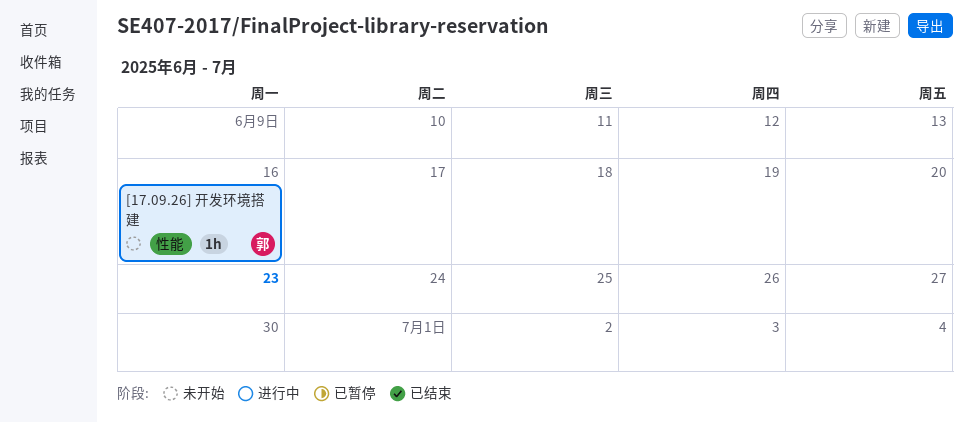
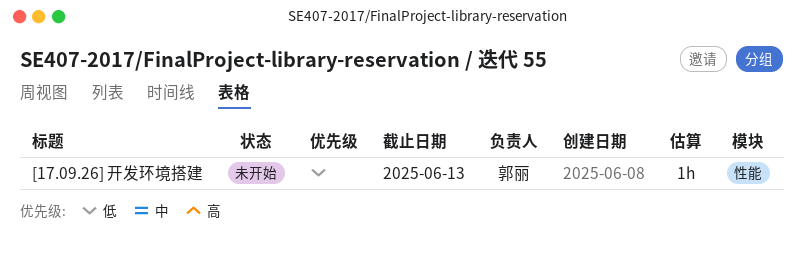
[17.09.26] 开发环境搭建, due: Jun 16 -> Jun 13

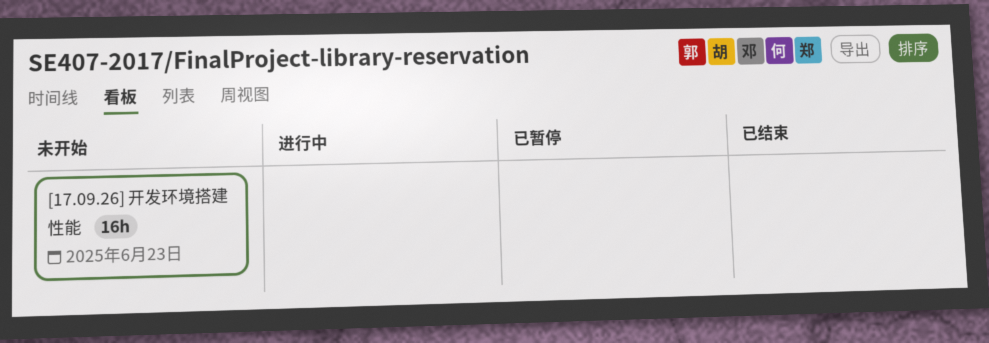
[17.09.26] 开发环境搭建, estimate: 1h -> 16h
[17.09.26] 开发环境搭建, due: Jun 13 -> Jun 23

